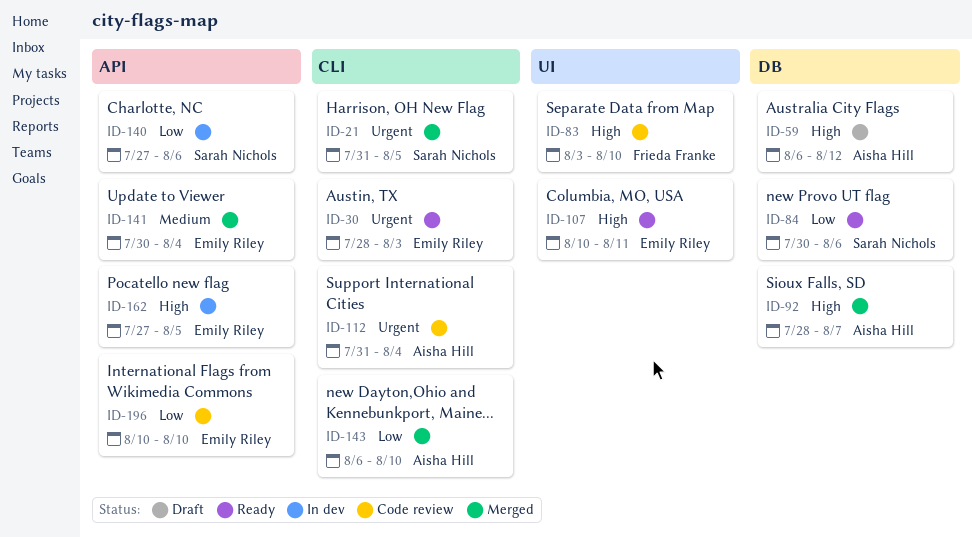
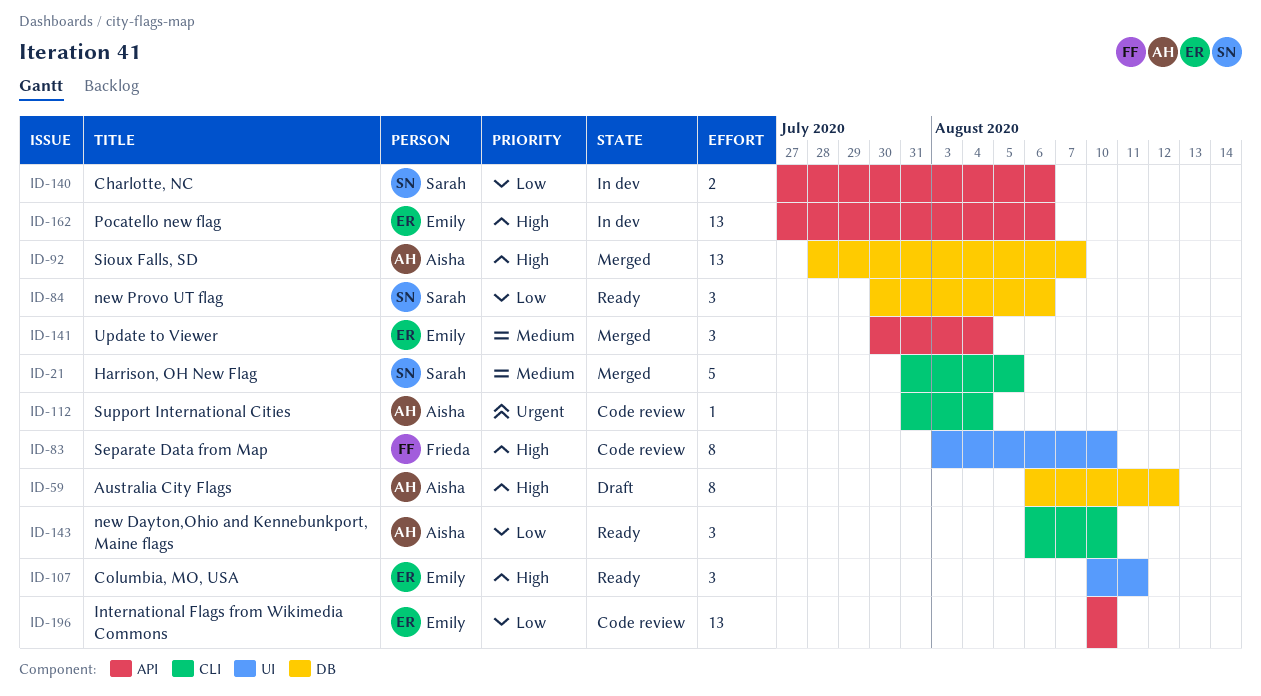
ID-21, priority: Urgent -> Medium
ID-30: present -> none
ID-143, status: Merged -> Ready
ID-162, due: Aug 5 -> Aug 6

